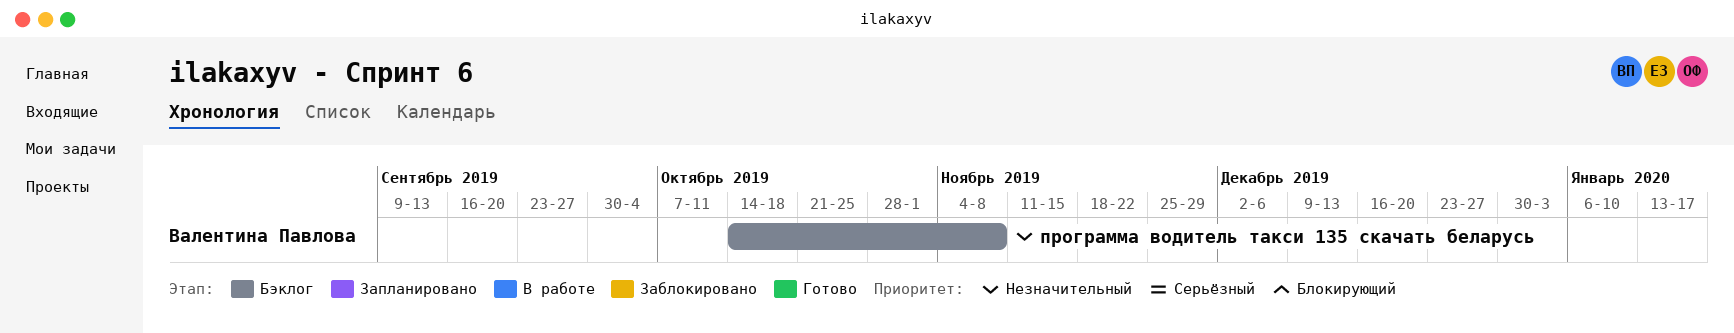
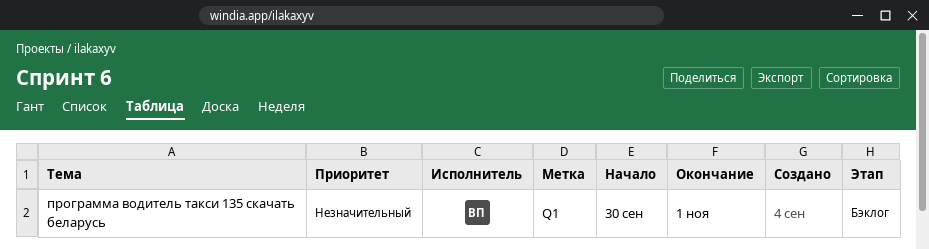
программа водитель такси 135 скачать беларусь, start: Oct 14 -> Sep 30
программа водитель такси 135 скачать беларусь, due: Nov 8 -> Nov 1

